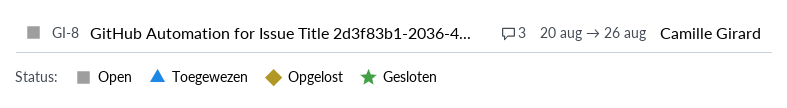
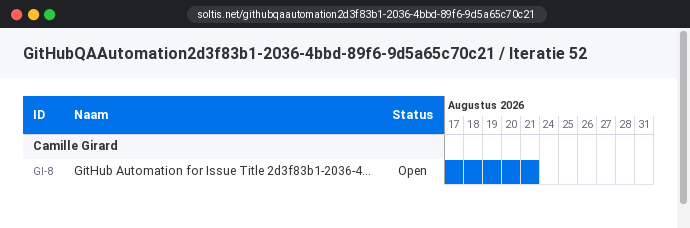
GI-8, start: Aug 20 -> Aug 17
GI-8, due: Aug 26 -> Aug 21

